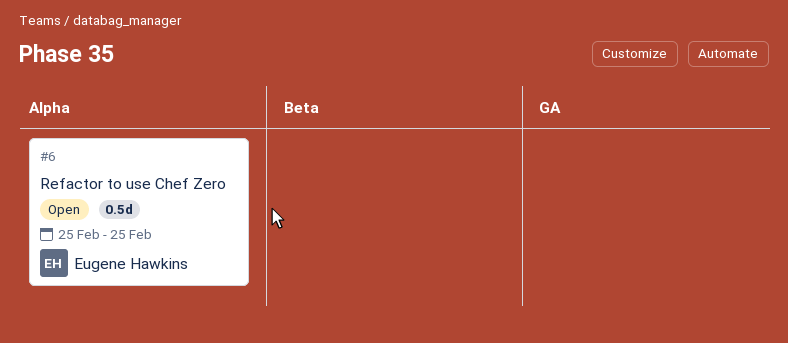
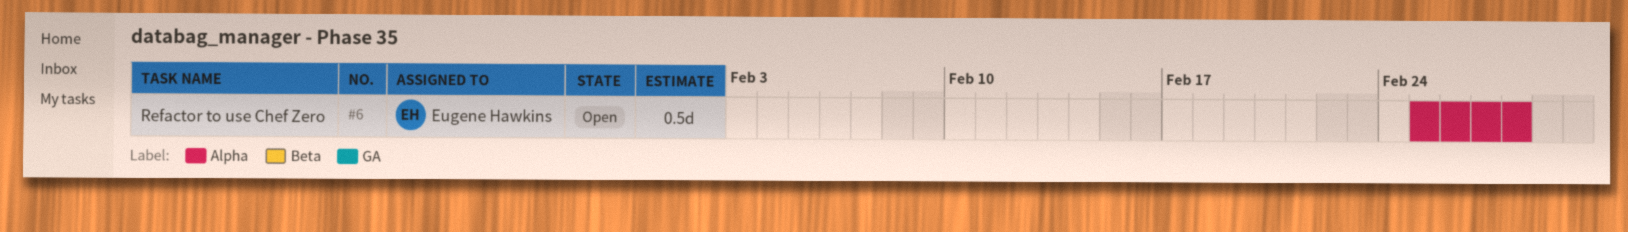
#6, due: Feb 25 -> Feb 28

